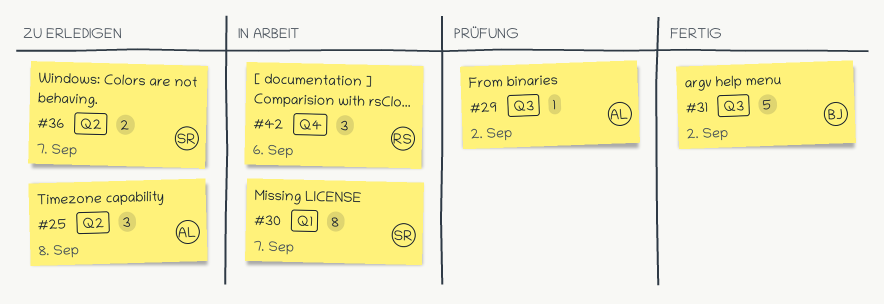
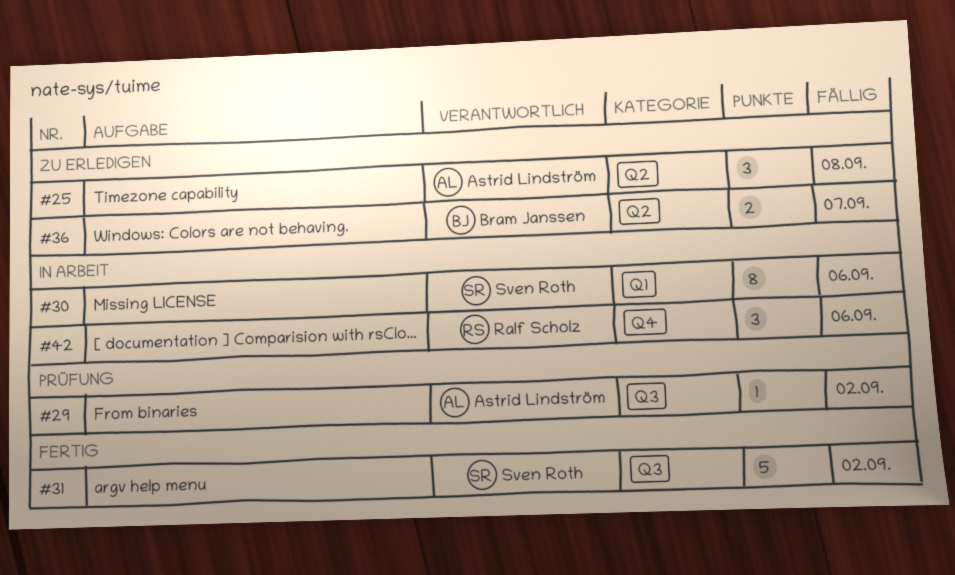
#30, due: Sep 7 -> Sep 6
#31, owner: Bram Janssen -> Sven Roth
#36, owner: Sven Roth -> Bram Janssen

